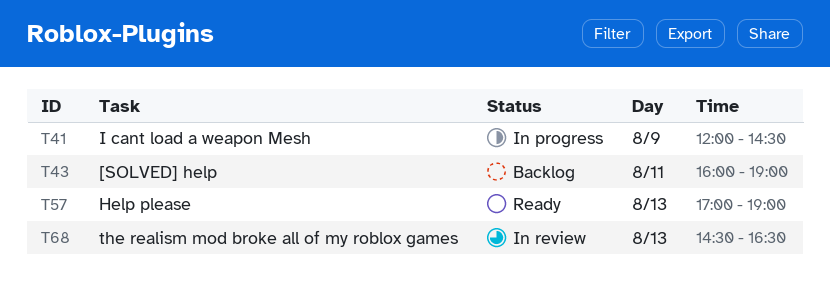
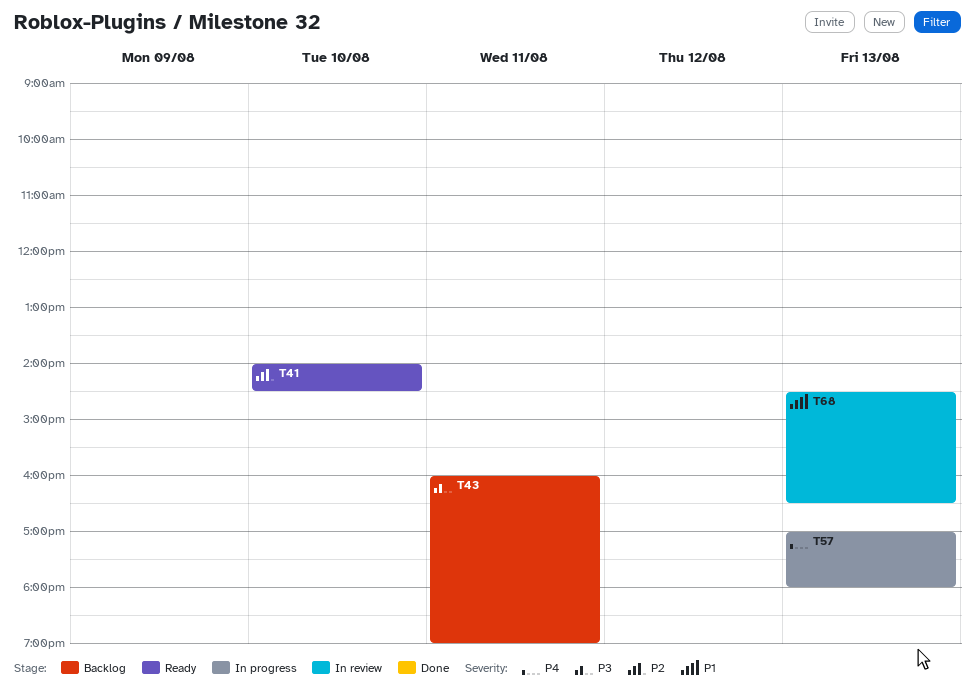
T41, status: In progress -> Ready
T41, day: Aug 9 -> Aug 10
T41, begins: 12:00 -> 14:00
T57, status: Ready -> In progress
T57, ends: 19:00 -> 18:00

